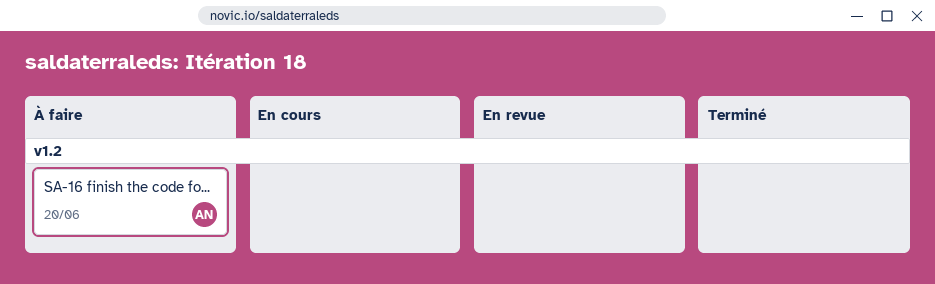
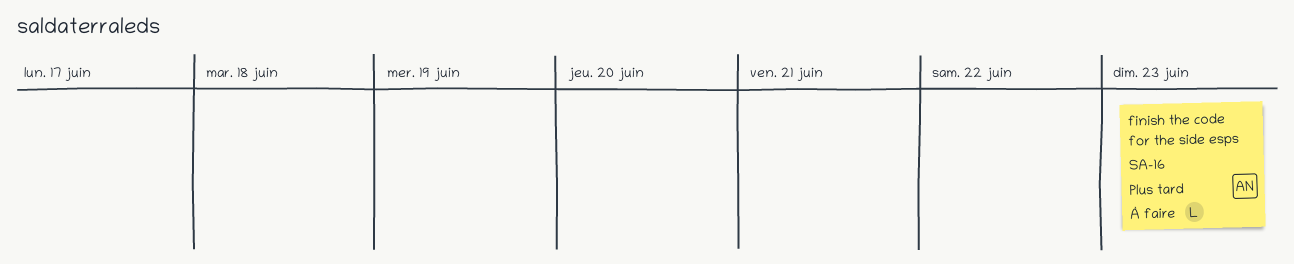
SA-16, due: Jun 20 -> Jun 23

